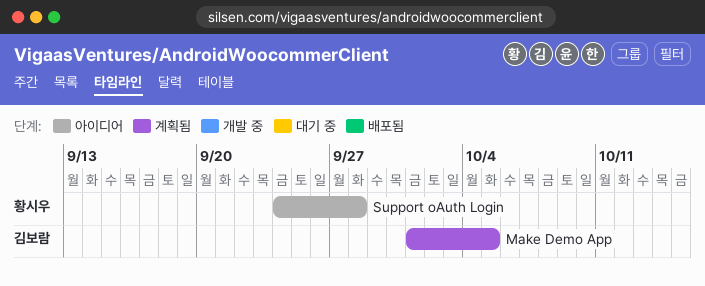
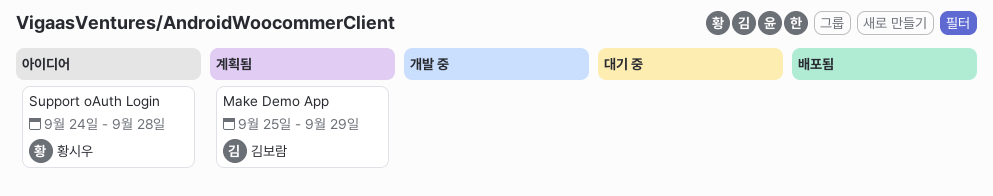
Make Demo App, start: Oct 1 -> Sep 25
Make Demo App, due: Oct 5 -> Sep 29

